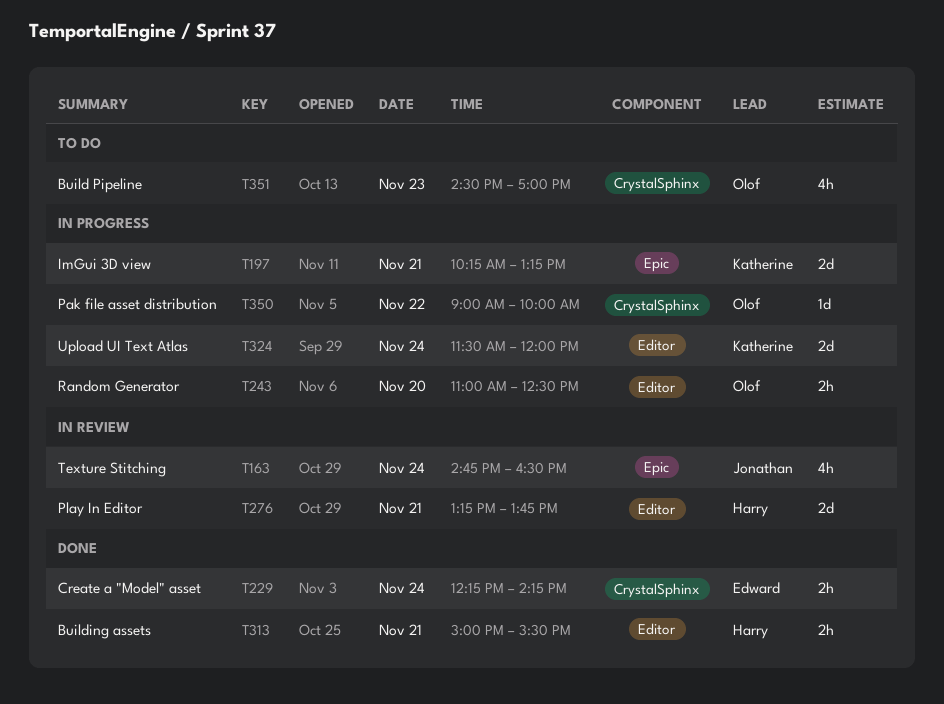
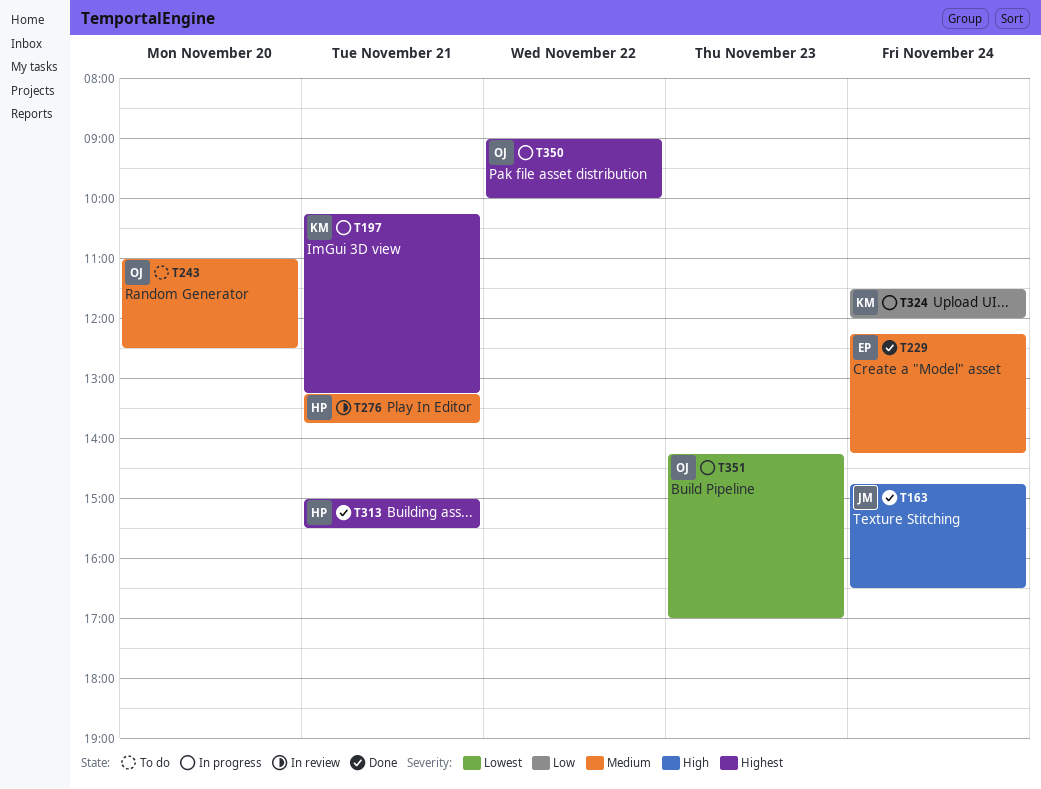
T163, status: In review -> Done
T243, status: In progress -> To do
T351, status: To do -> In progress
T351, begins: 14:30 -> 14:15

